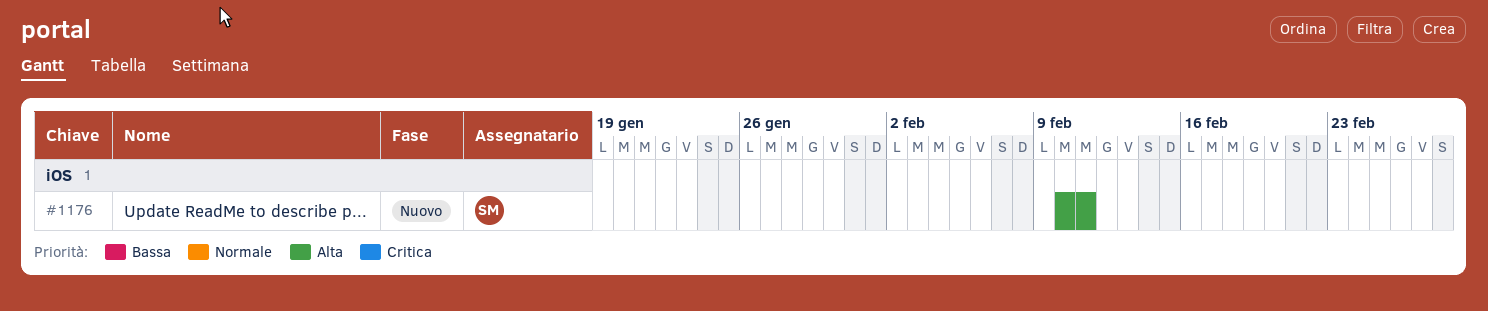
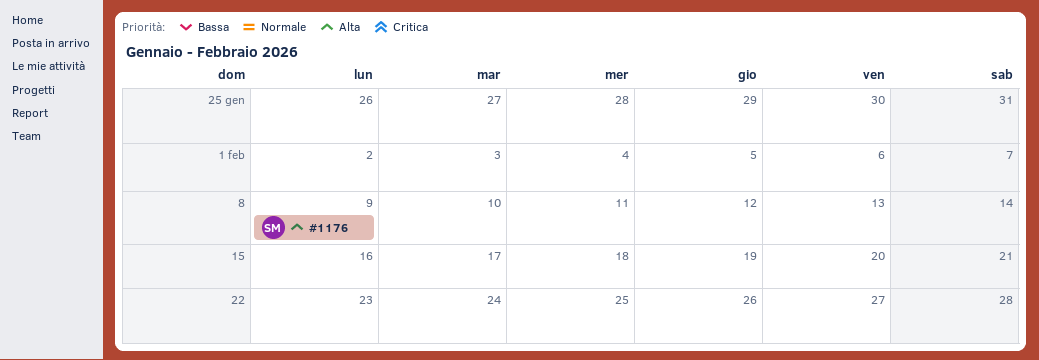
#1176, start: Feb 10 -> Feb 9
#1176, due: Feb 11 -> Feb 9

